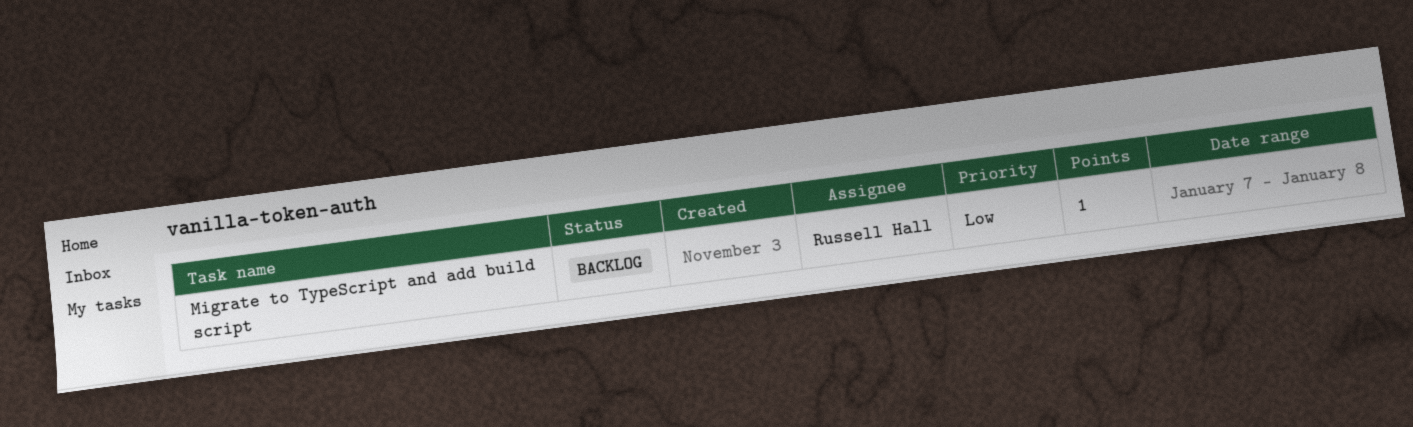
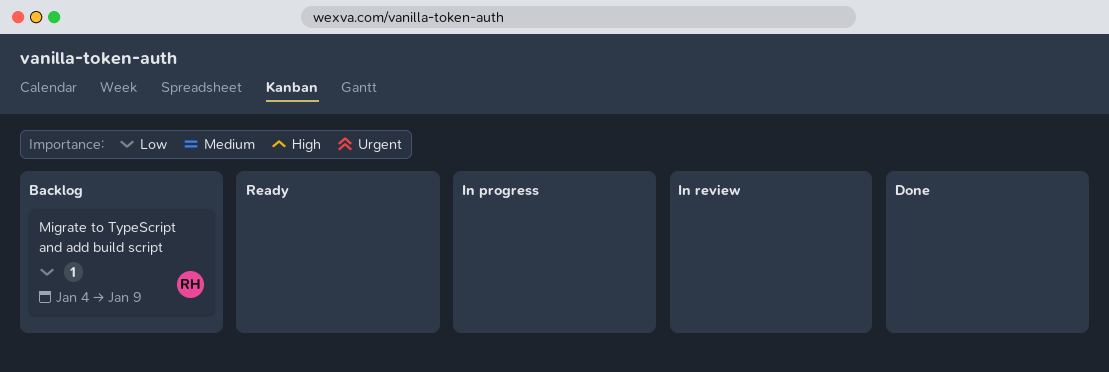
Migrate to TypeScript and add build script, start: Jan 7 -> Jan 4
Migrate to TypeScript and add build script, due: Jan 8 -> Jan 9

